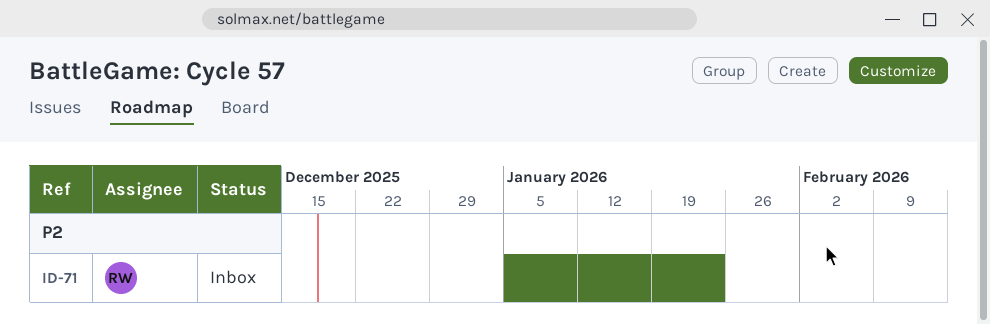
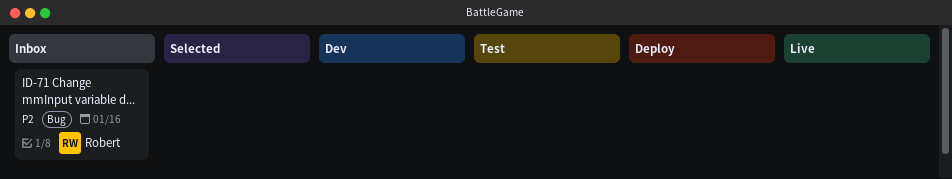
ID-71, due: Jan 23 -> Jan 16

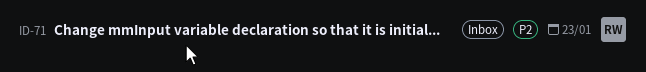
ID-71, due: Jan 16 -> Jan 23

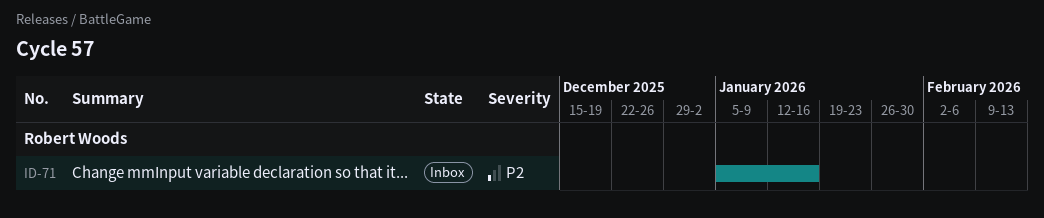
ID-71, due: Jan 23 -> Jan 16

